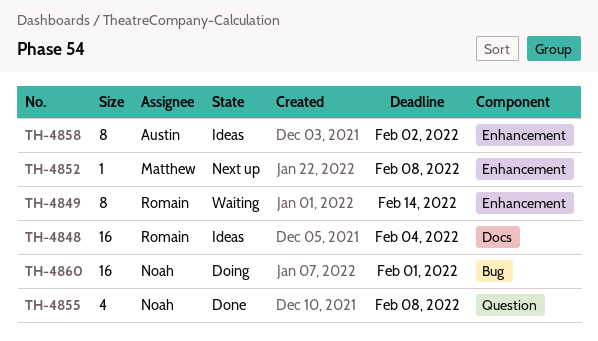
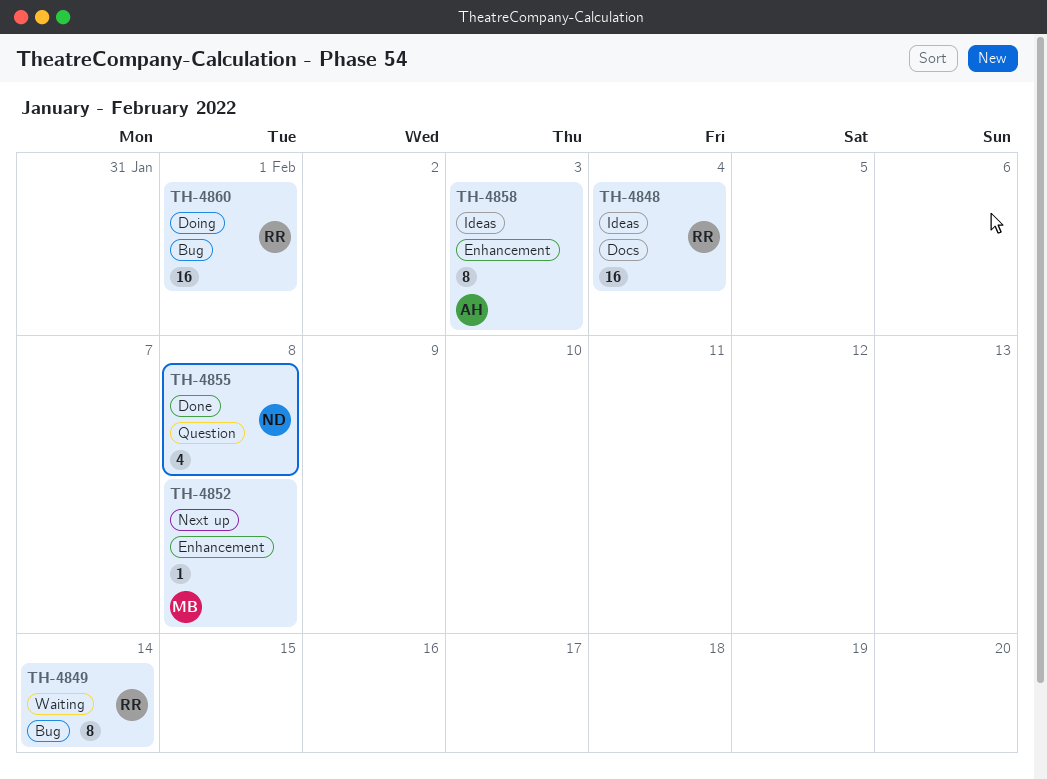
TH-4849, label: Enhancement -> Bug
TH-4858, due: Feb 2 -> Feb 3
TH-4860, owner: Noah -> Romain

